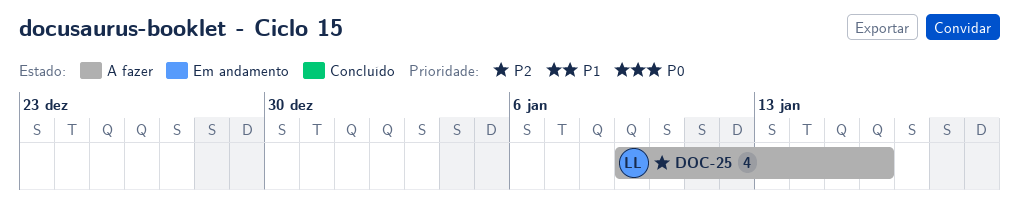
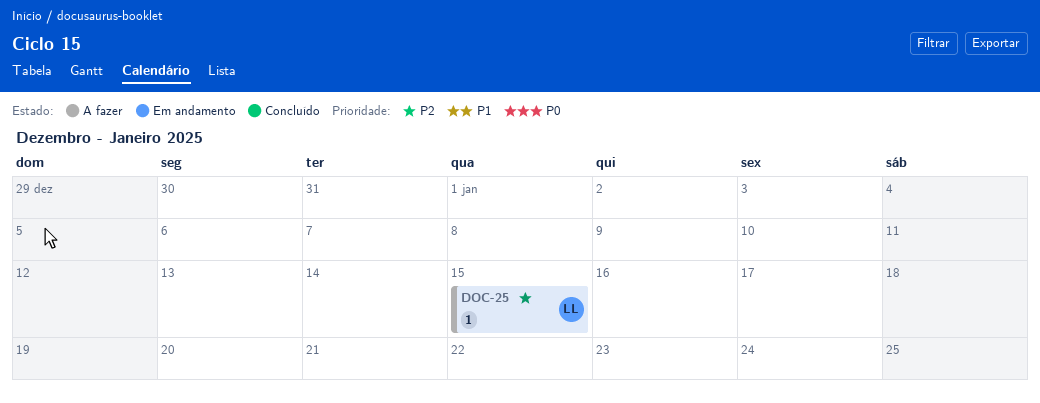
DOC-25, estimate: 4 -> 1
DOC-25, due: Jan 16 -> Jan 15

